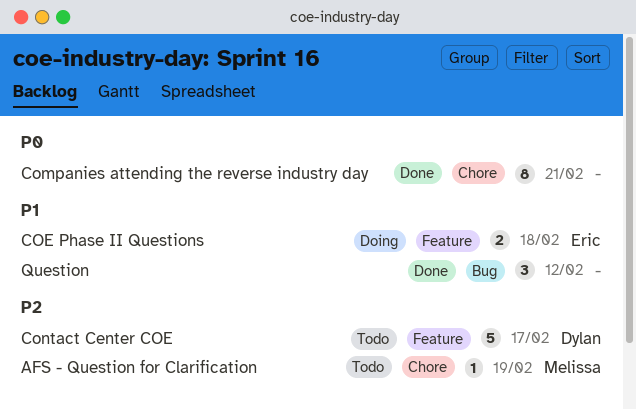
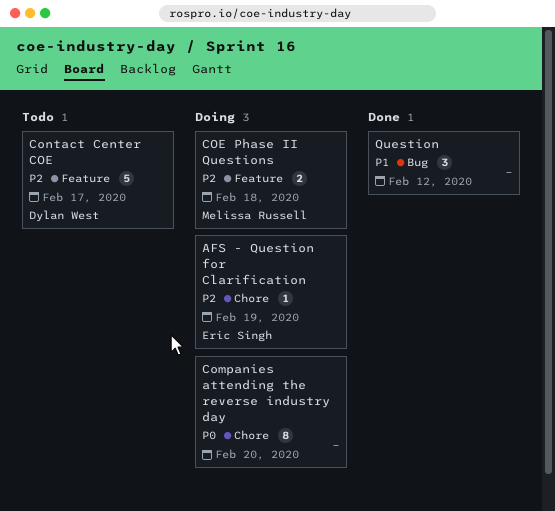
AFS - Question for Clarification, status: Todo -> Doing
AFS - Question for Clarification, owner: Melissa Russell -> Eric Singh
COE Phase II Questions, owner: Eric Singh -> Melissa Russell
COE Phase II Questions, priority: P1 -> P2
Companies attending the reverse industry day, status: Done -> Doing
Companies attending the reverse industry day, due: Feb 21 -> Feb 20

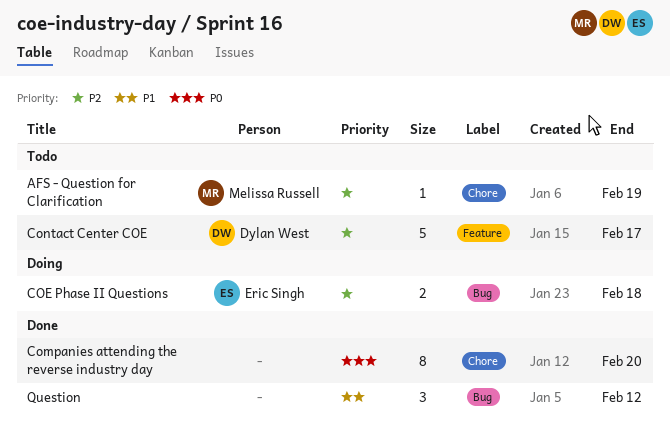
AFS - Question for Clarification, status: Doing -> Todo
AFS - Question for Clarification, owner: Eric Singh -> Melissa Russell
COE Phase II Questions, owner: Melissa Russell -> Eric Singh
COE Phase II Questions, label: Feature -> Bug
Companies attending the reverse industry day, status: Doing -> Done

